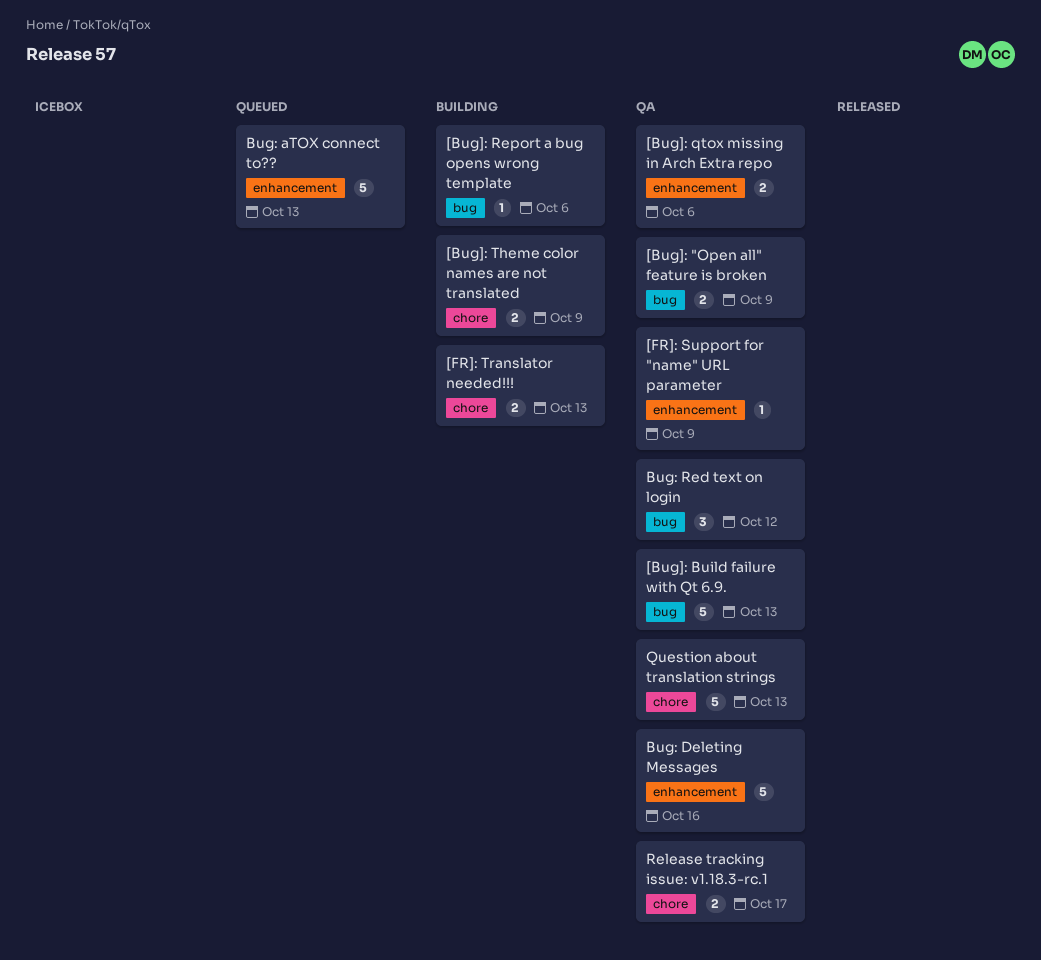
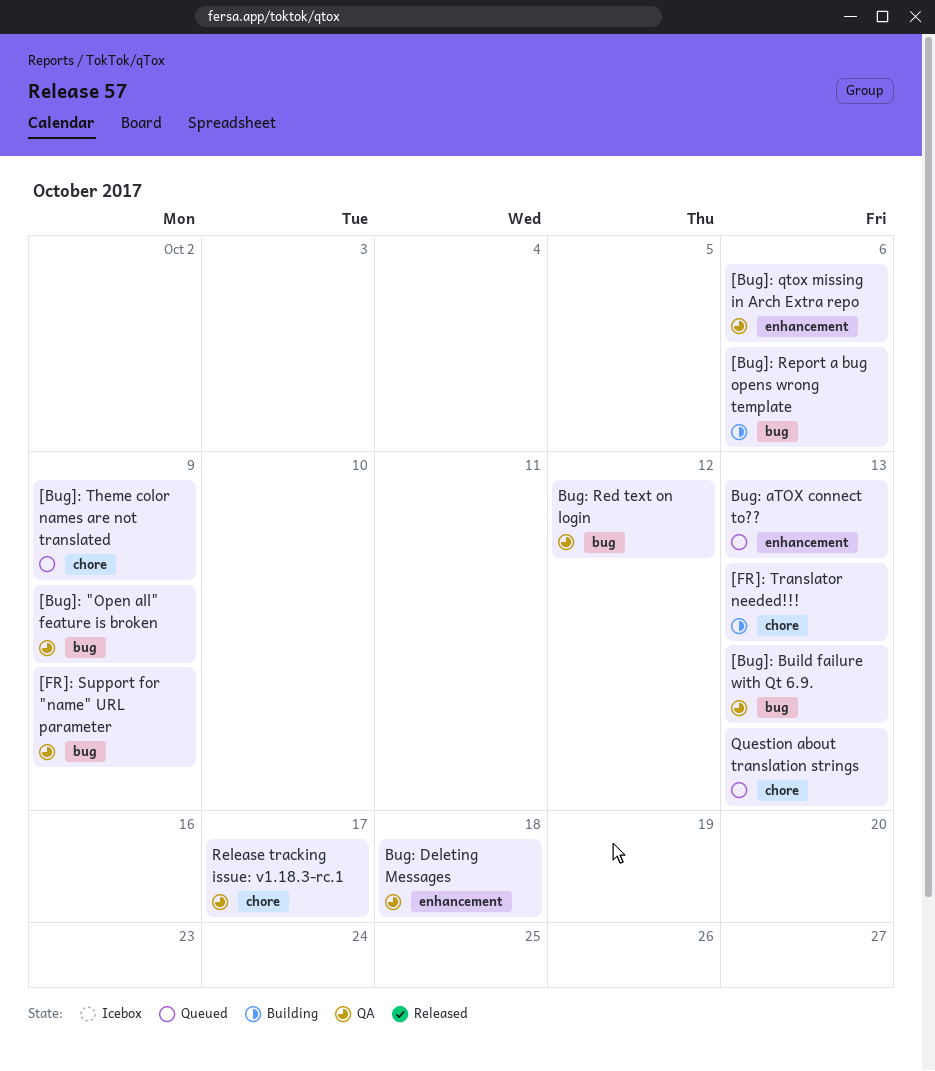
[Bug]: Theme color names are not translated, status: Building -> Queued
[FR]: Support for "name" URL parameter, label: enhancement -> bug
Bug: Deleting Messages, due: Oct 16 -> Oct 18
Question about translation strings, status: QA -> Queued

